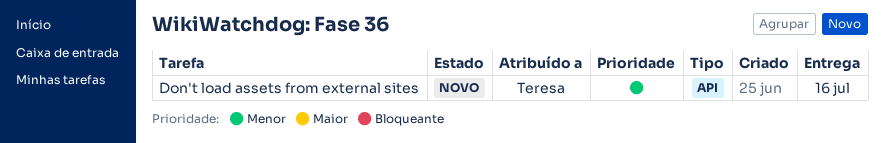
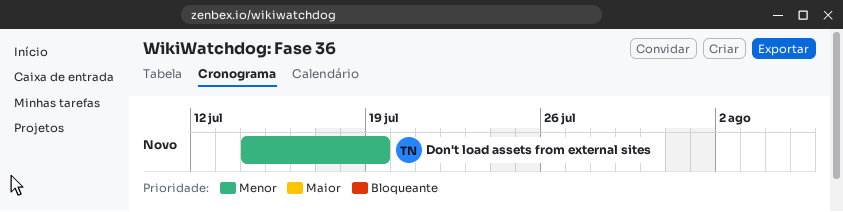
Don't load assets from external sites, due: Jul 16 -> Jul 19

